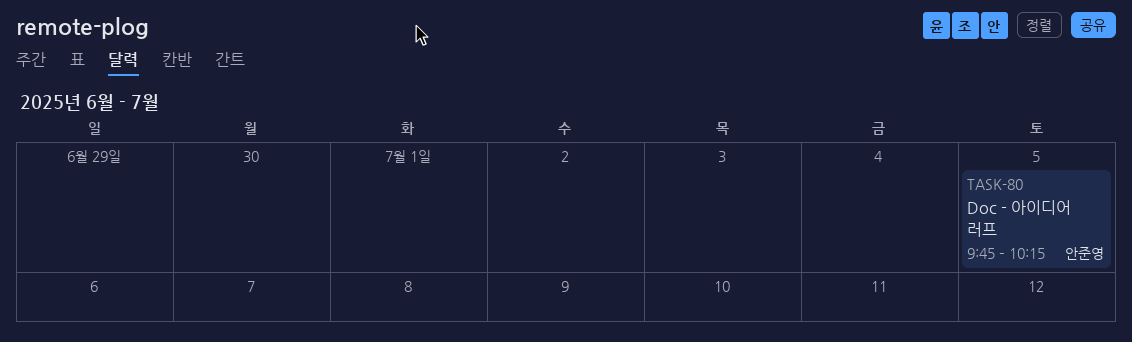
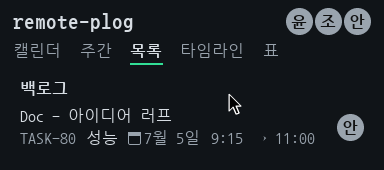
TASK-80, begins: 09:45 -> 09:15
TASK-80, ends: 10:15 -> 11:00

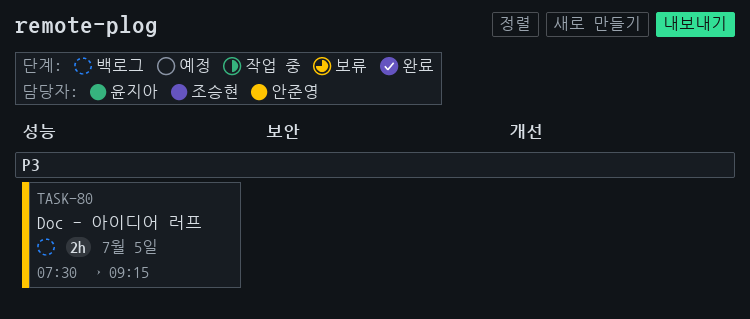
TASK-80, begins: 09:15 -> 07:30
TASK-80, ends: 11:00 -> 09:15

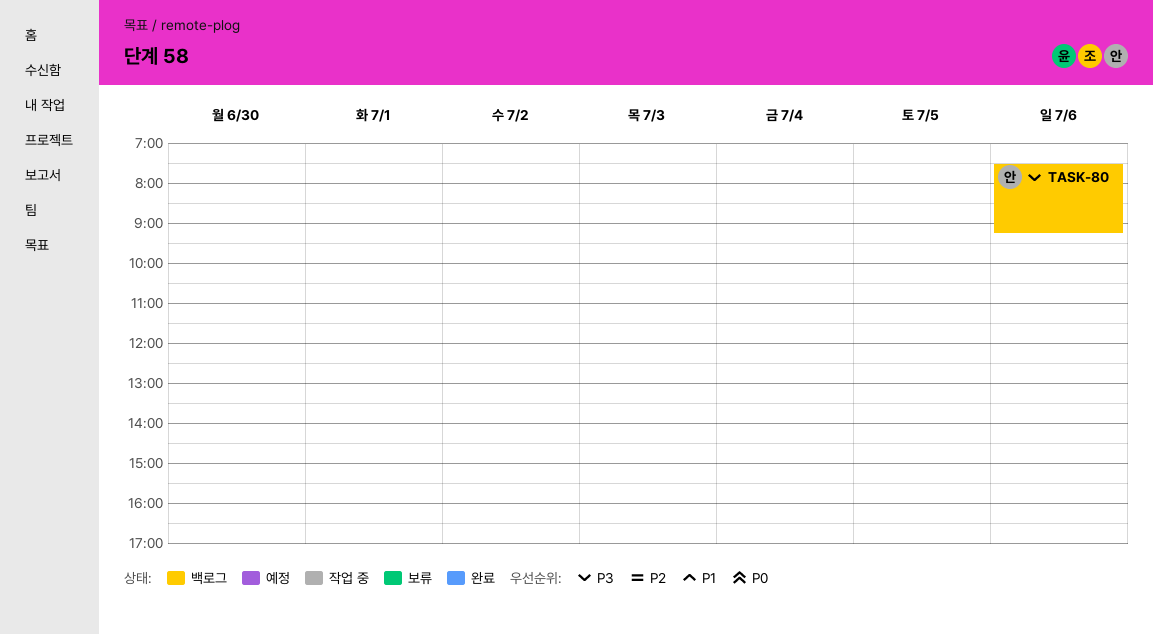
TASK-80, day: Jul 5 -> Jul 6

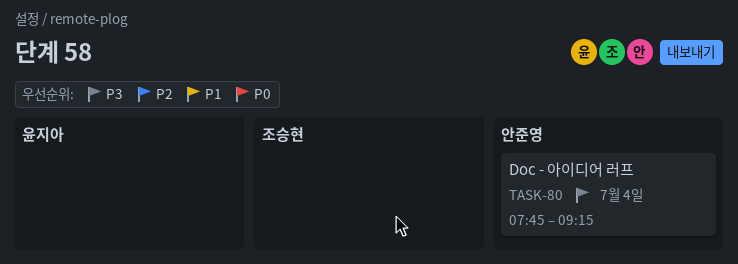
TASK-80, day: Jul 6 -> Jul 4
TASK-80, begins: 07:30 -> 07:45

